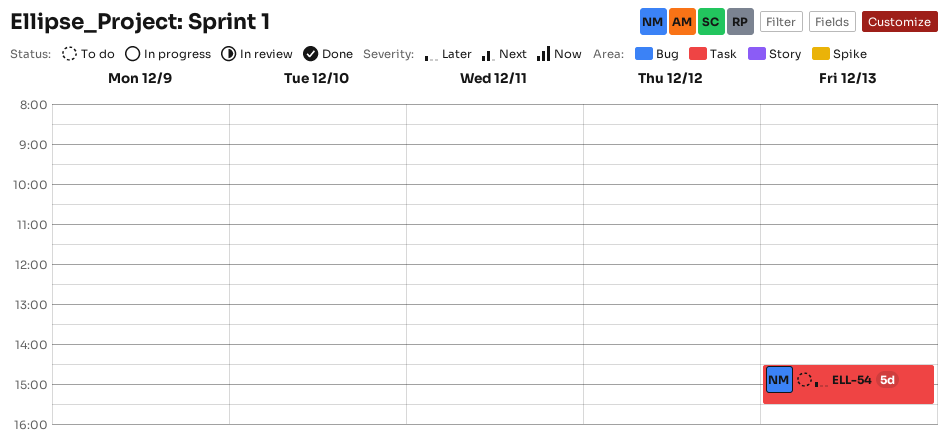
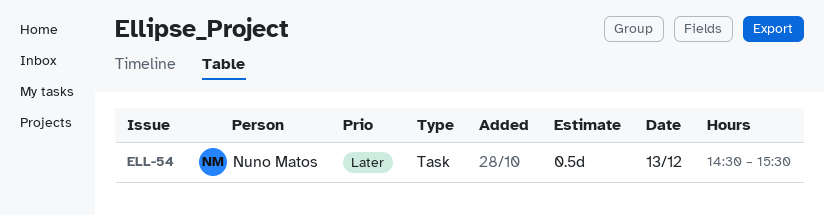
ELL-54, estimate: 5d -> 0.5d

